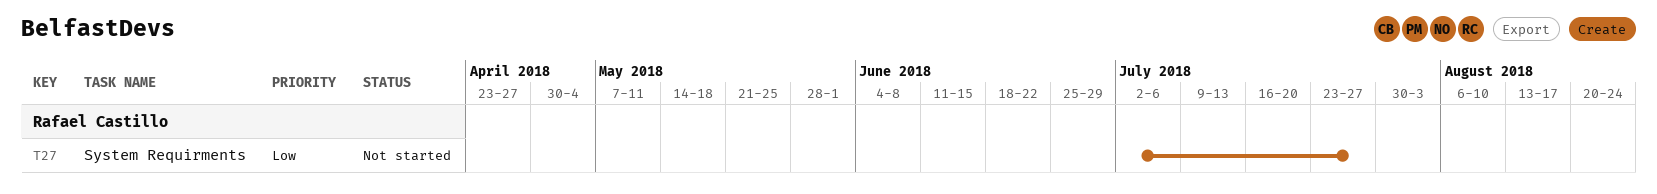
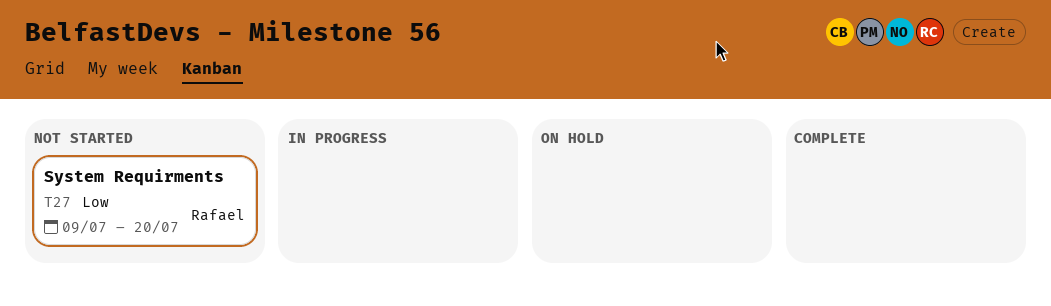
T27, start: Jul 2 -> Jul 9
T27, due: Jul 27 -> Jul 20

